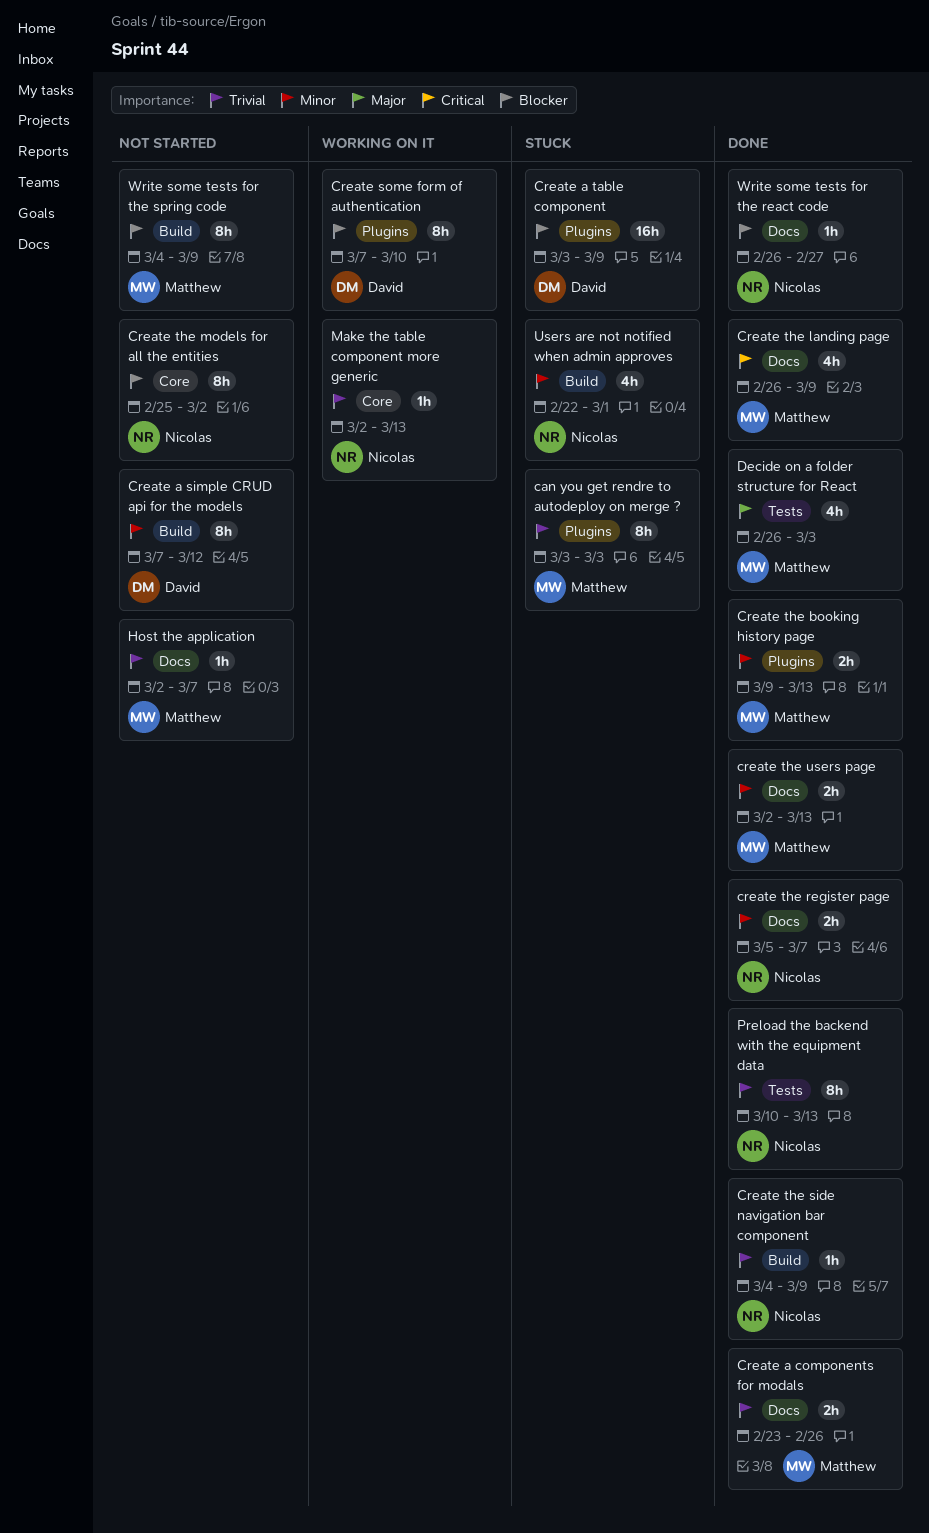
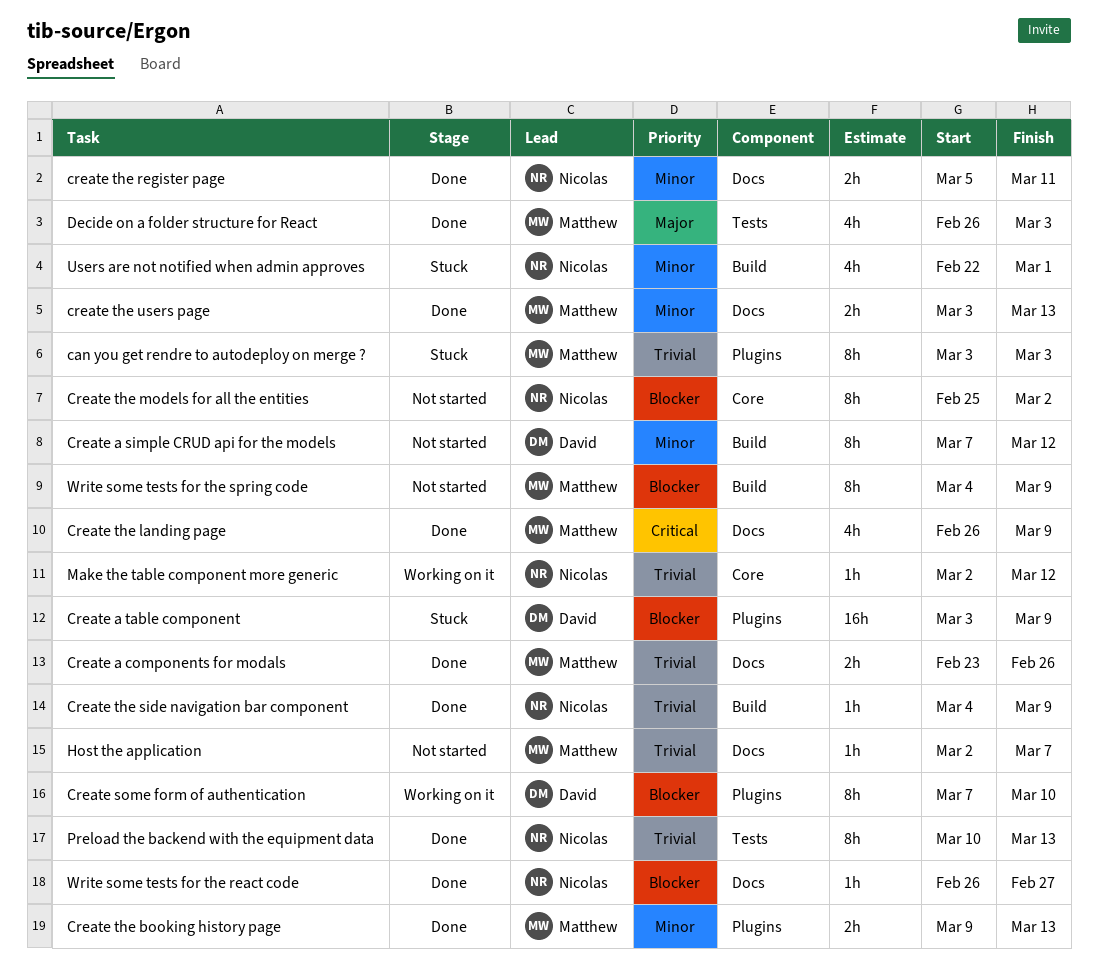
create the register page, due: Mar 7 -> Mar 11
create the users page, start: Mar 2 -> Mar 3
Make the table component more generic, due: Mar 13 -> Mar 12

